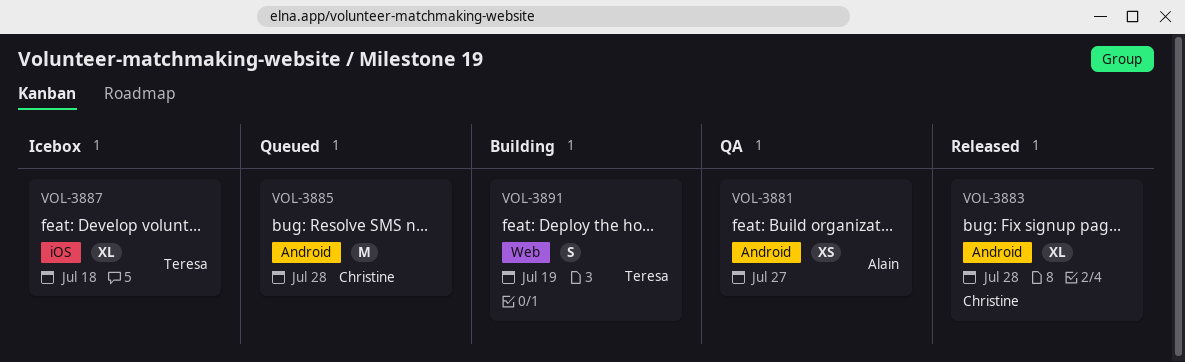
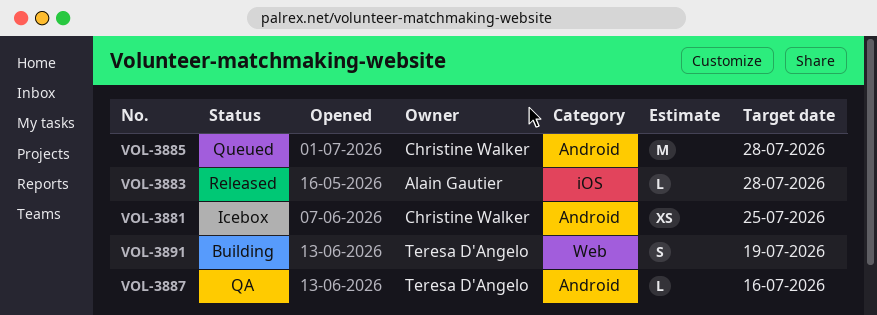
VOL-3881, status: QA -> Icebox
VOL-3881, owner: Alain Gautier -> Christine Walker
VOL-3881, due: Jul 27 -> Jul 25
VOL-3883, owner: Christine Walker -> Alain Gautier
VOL-3883, label: Android -> iOS
VOL-3883, estimate: XL -> L
VOL-3887, status: Icebox -> QA
VOL-3887, label: iOS -> Android
VOL-3887, estimate: XL -> L
VOL-3887, due: Jul 18 -> Jul 16

